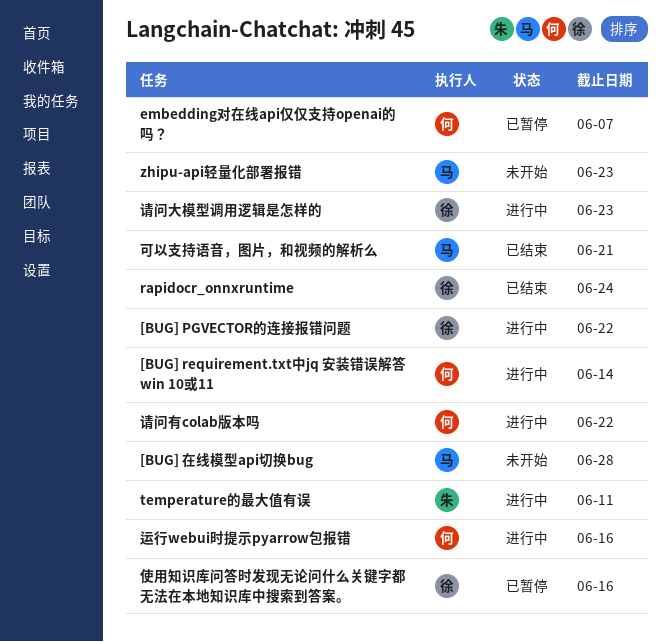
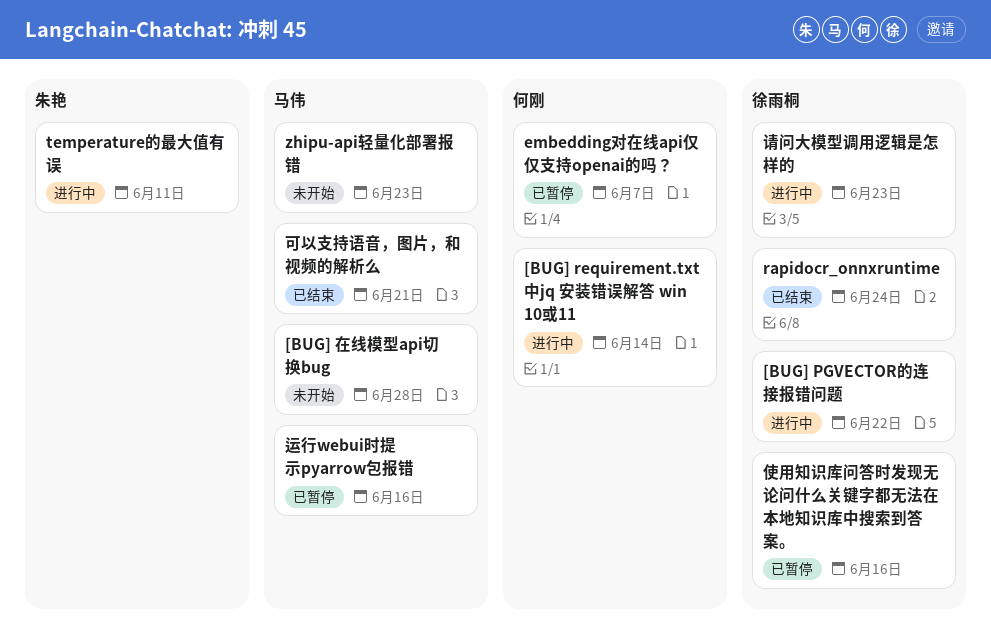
请问有colab版本吗: present -> none
运行webui时提示pyarrow包报错, status: 进行中 -> 已暂停
运行webui时提示pyarrow包报错, owner: 何刚 -> 马伟

